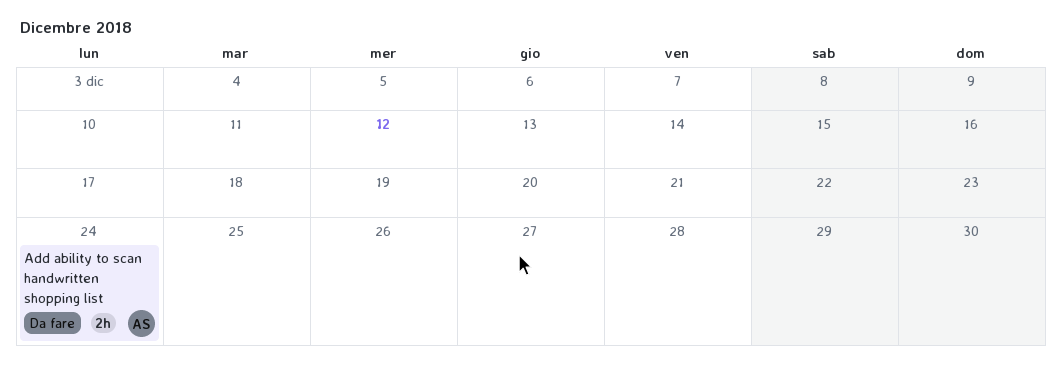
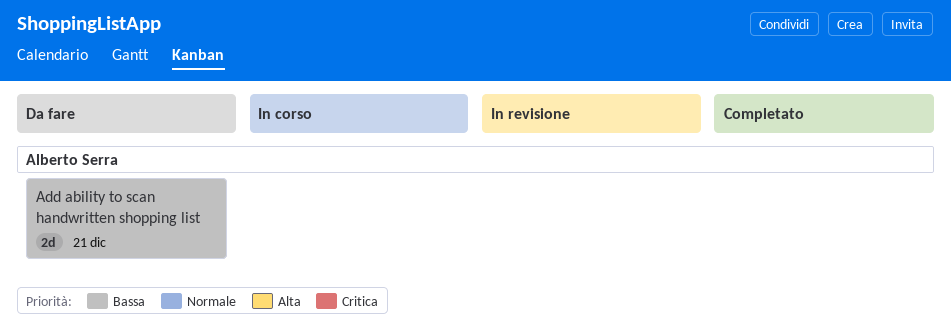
Add ability to scan handwritten shopping list, estimate: 2h -> 2d
Add ability to scan handwritten shopping list, due: Dec 24 -> Dec 21

